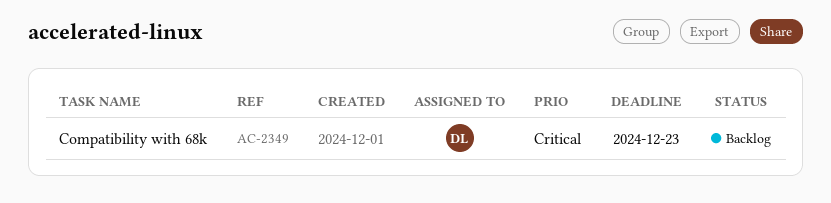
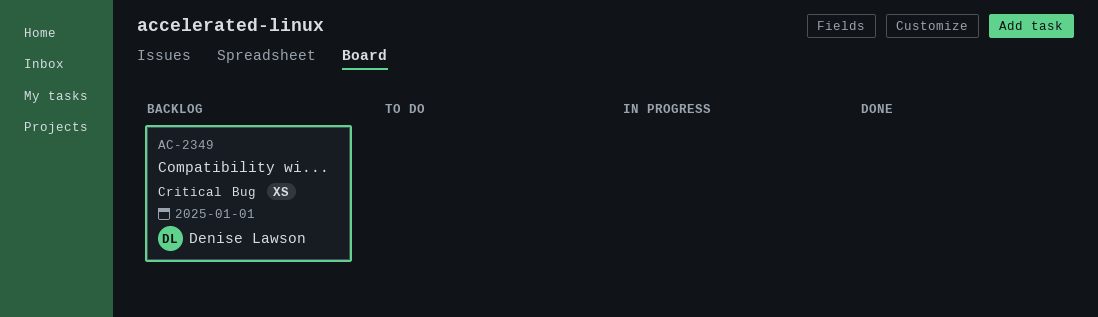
AC-2349, due: Dec 23 -> Jan 1

